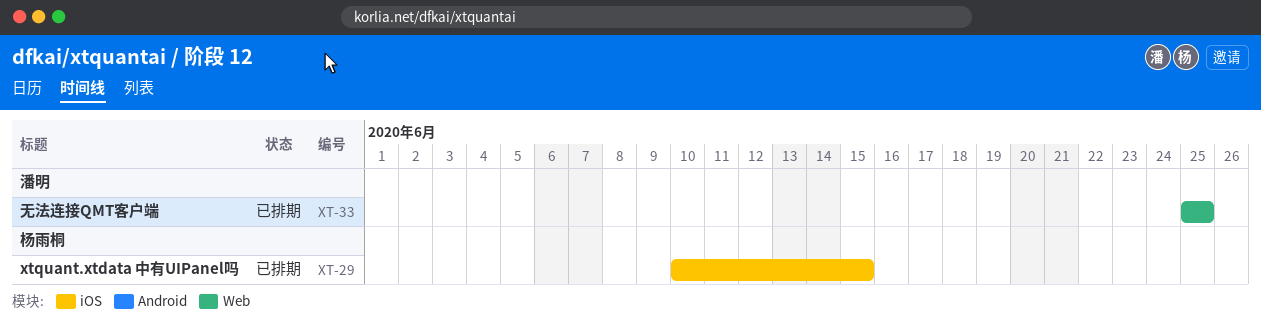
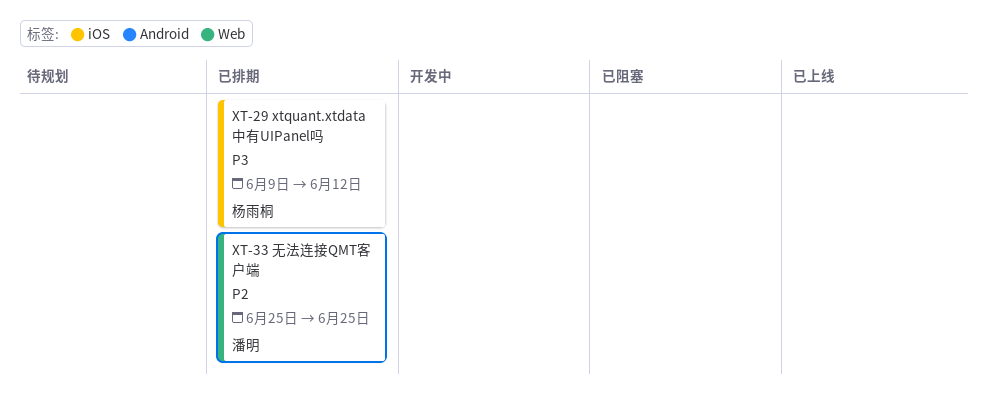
XT-29, start: Jun 10 -> Jun 9
XT-29, due: Jun 15 -> Jun 12

